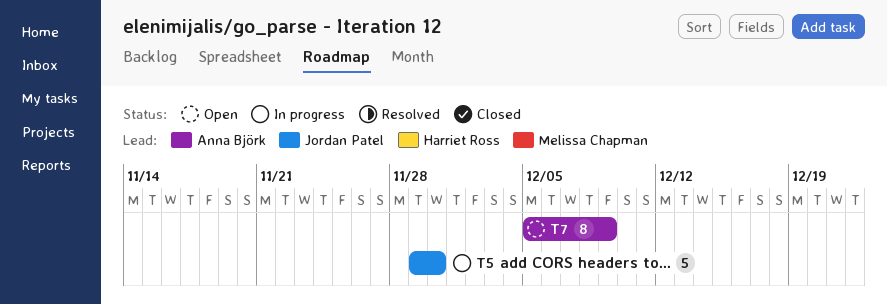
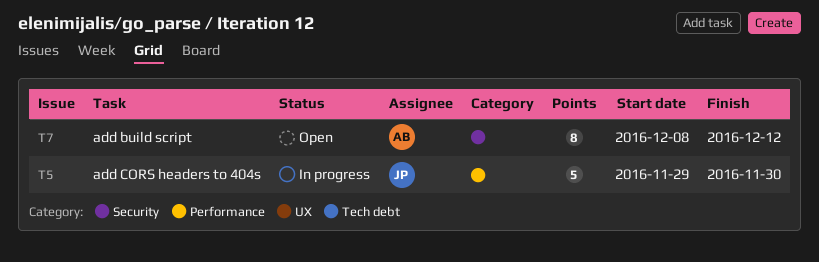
T7, start: Dec 5 -> Dec 8
T7, due: Dec 9 -> Dec 12

